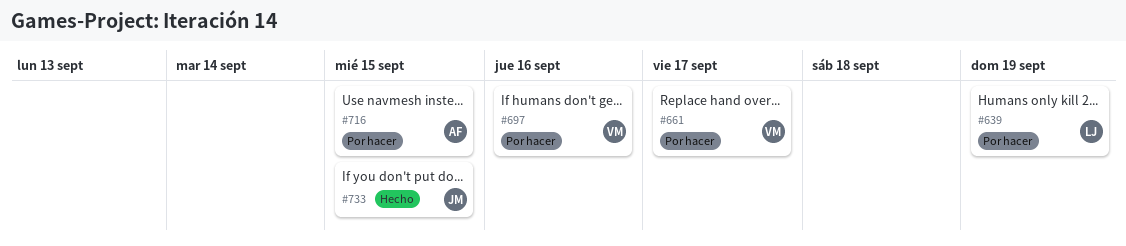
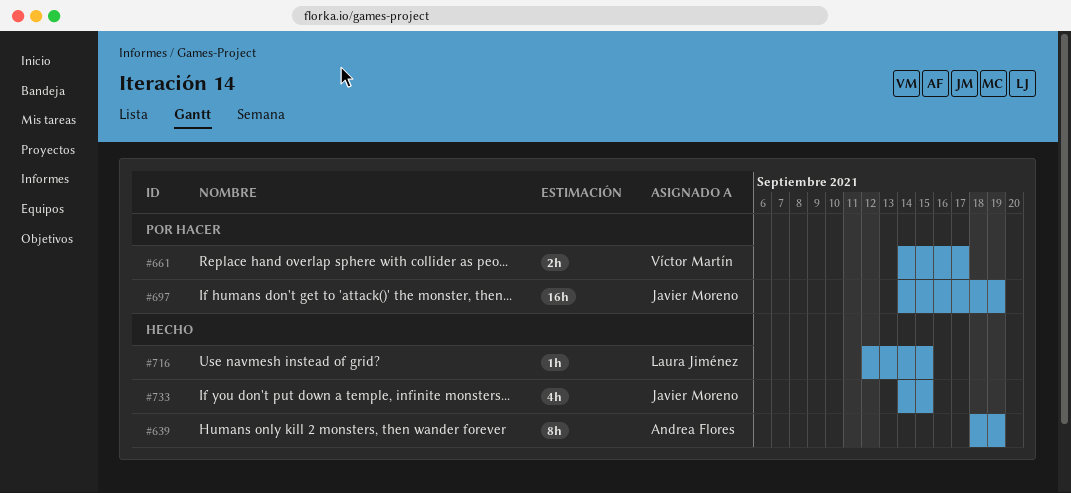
#639, status: Por hacer -> Hecho
#639, owner: Laura Jiménez -> Andrea Flores
#697, owner: Víctor Martín -> Javier Moreno
#697, due: Sep 16 -> Sep 19
#716, status: Por hacer -> Hecho
#716, owner: Andrea Flores -> Laura Jiménez

